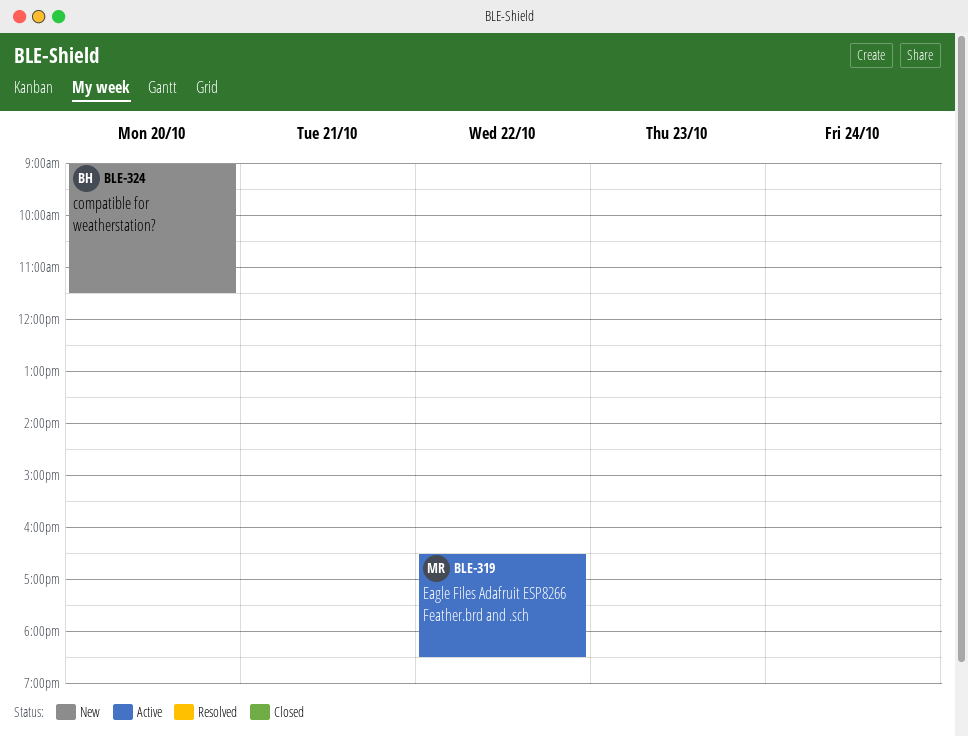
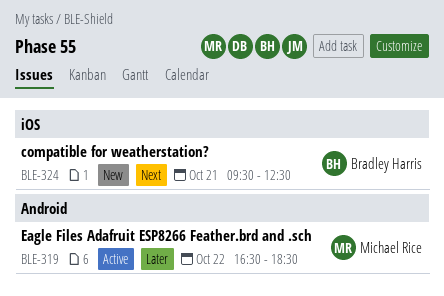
BLE-324, day: Oct 20 -> Oct 21
BLE-324, begins: 09:00 -> 09:30
BLE-324, ends: 11:30 -> 12:30

